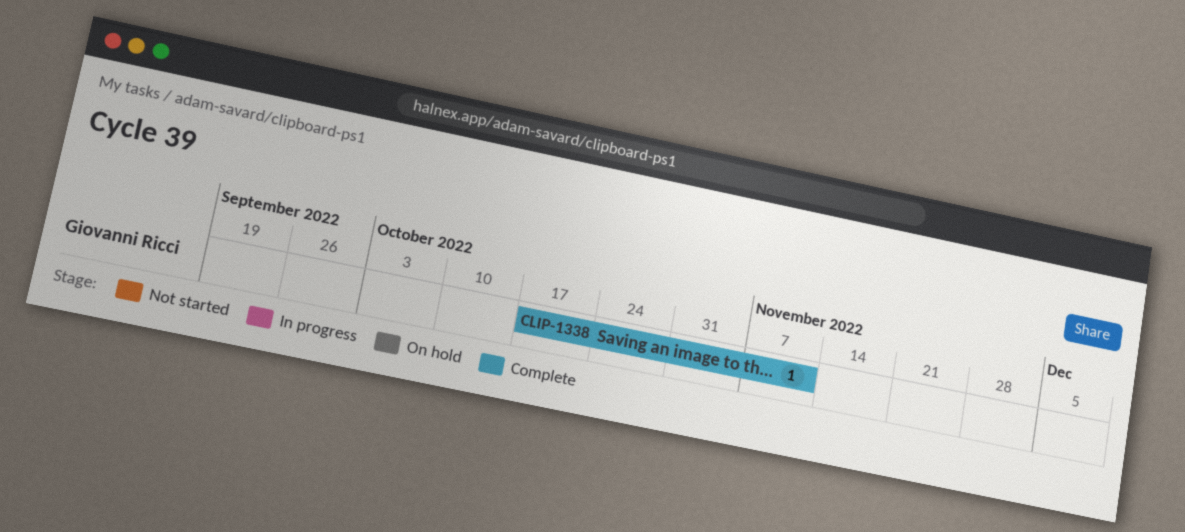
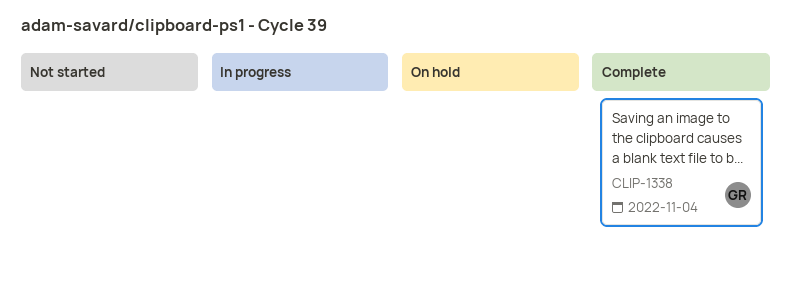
CLIP-1338, due: Nov 11 -> Nov 4

